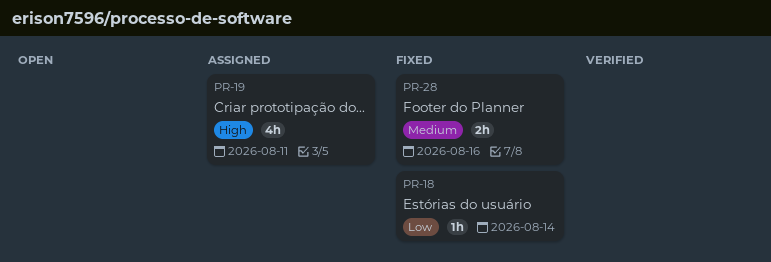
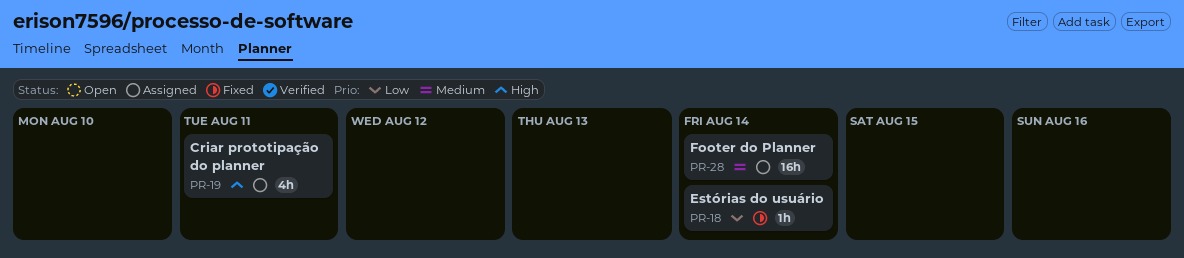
PR-28, status: Fixed -> Assigned
PR-28, estimate: 2h -> 16h
PR-28, due: Aug 16 -> Aug 14

